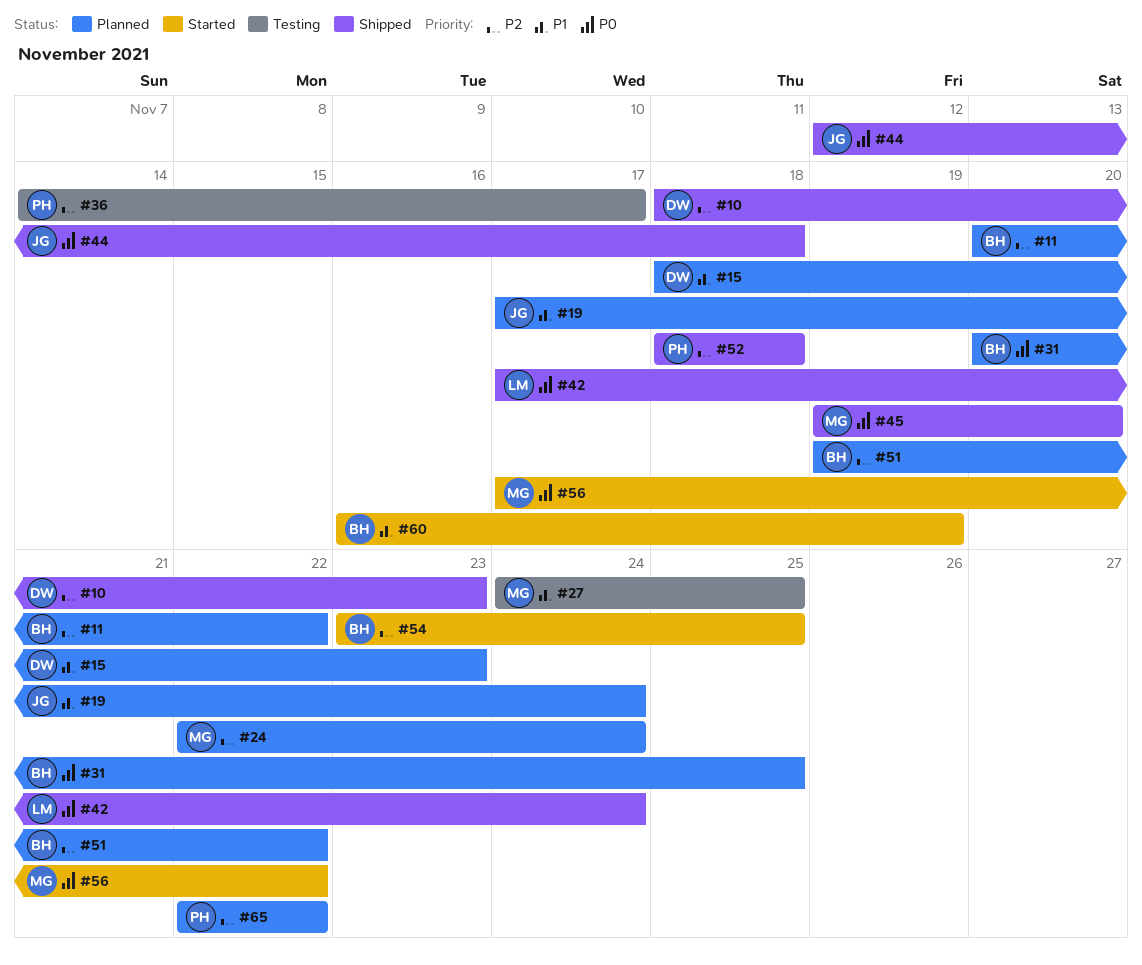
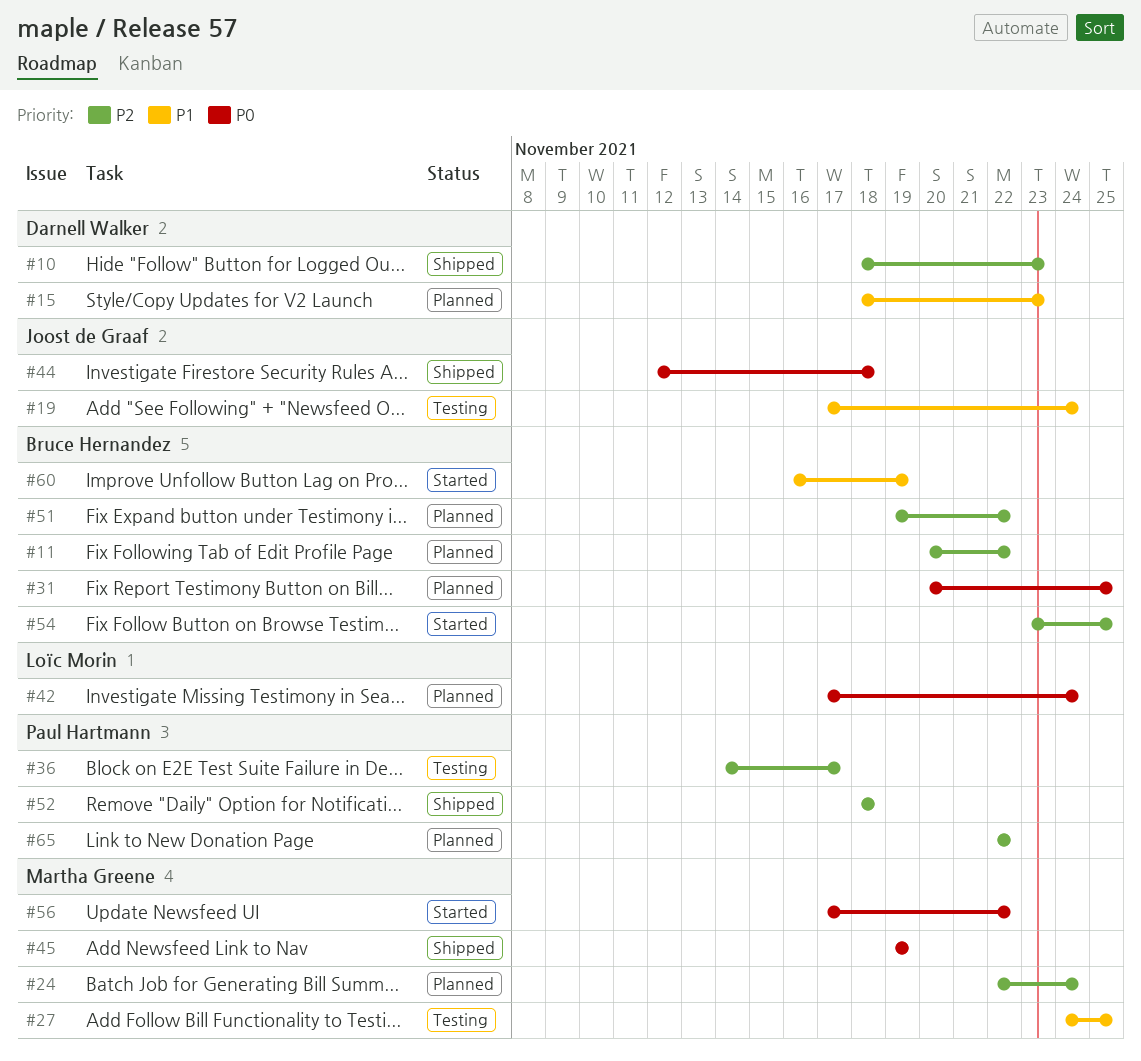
#19, status: Planned -> Testing
#42, status: Shipped -> Planned
#45, due: Nov 20 -> Nov 19

